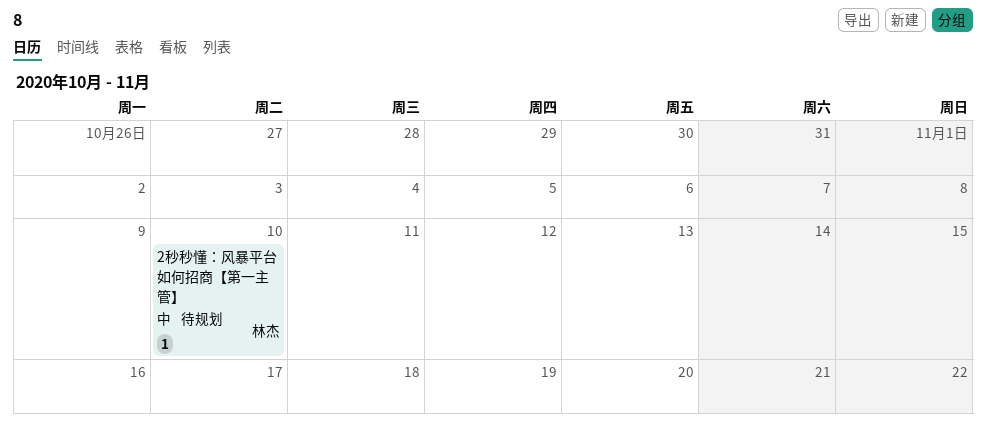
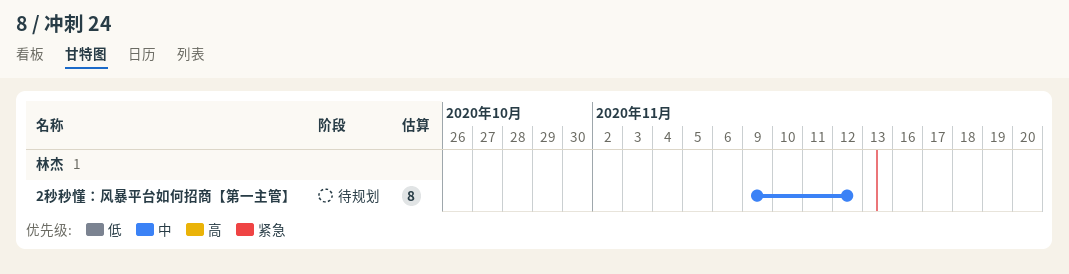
2秒秒懂：风暴平台如何招商【第一主管】, estimate: 1 -> 8
2秒秒懂：风暴平台如何招商【第一主管】, due: Nov 10 -> Nov 12

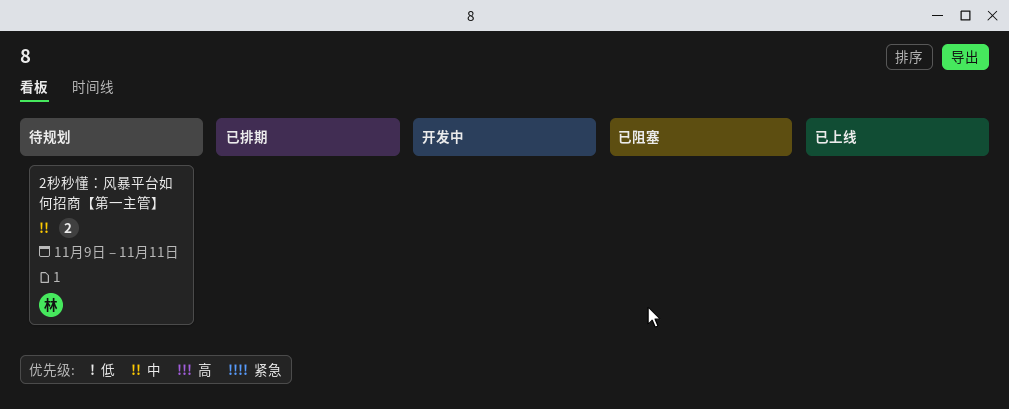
2秒秒懂：风暴平台如何招商【第一主管】, estimate: 8 -> 2
2秒秒懂：风暴平台如何招商【第一主管】, due: Nov 12 -> Nov 11

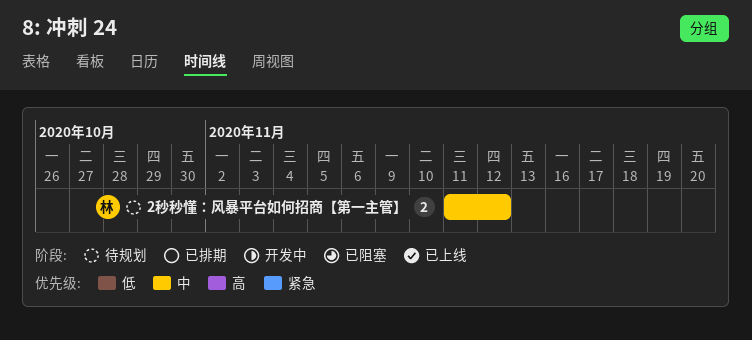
2秒秒懂：风暴平台如何招商【第一主管】, start: Nov 9 -> Nov 11
2秒秒懂：风暴平台如何招商【第一主管】, due: Nov 11 -> Nov 12

